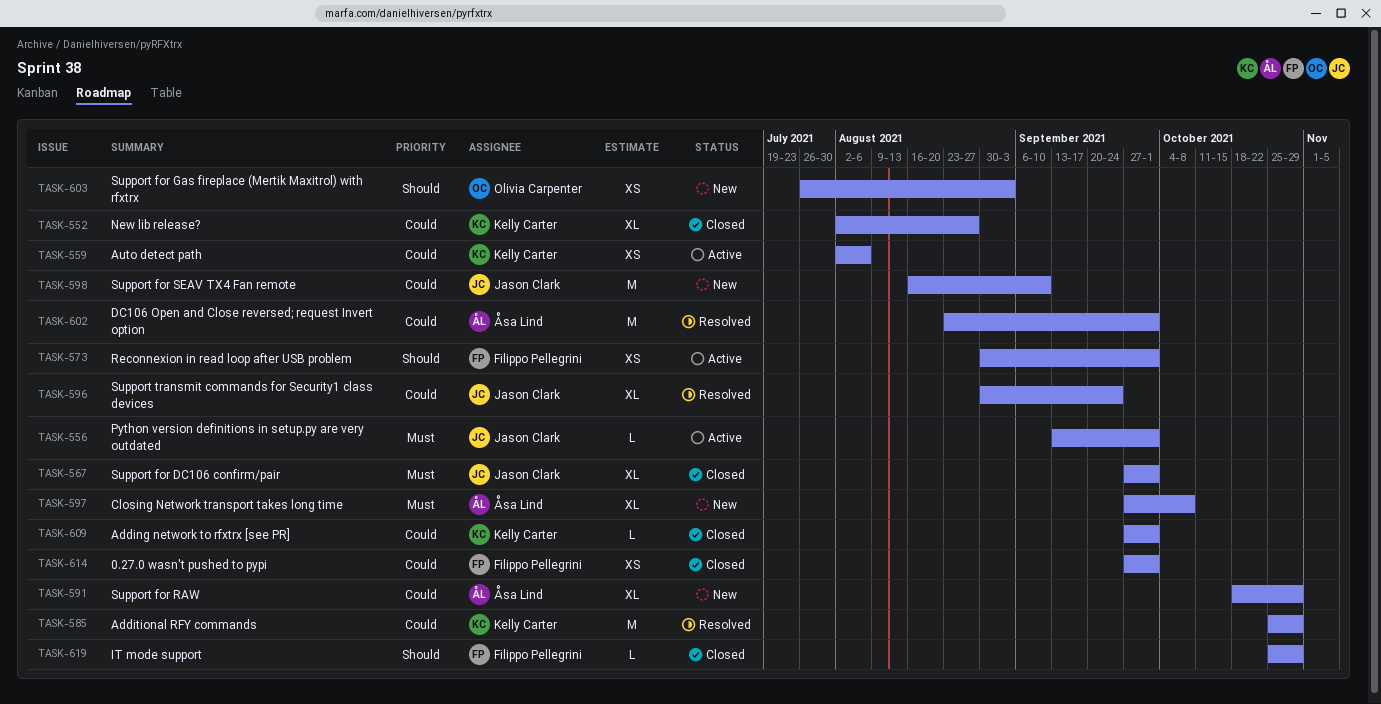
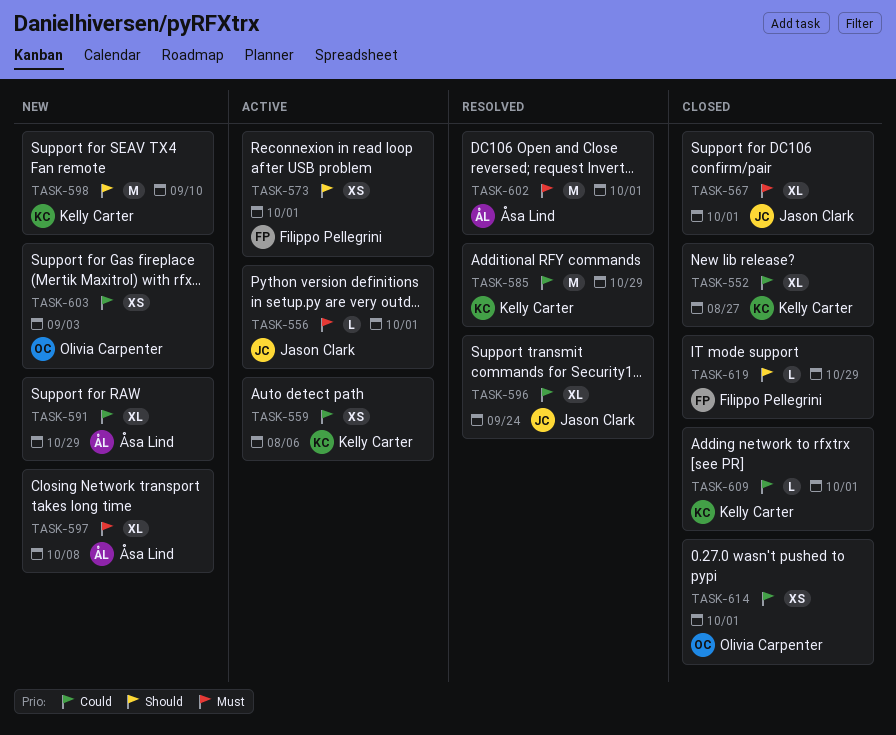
TASK-598, owner: Jason Clark -> Kelly Carter
TASK-598, priority: Could -> Should
TASK-602, priority: Could -> Must
TASK-603, priority: Should -> Could
TASK-614, owner: Filippo Pellegrini -> Olivia Carpenter

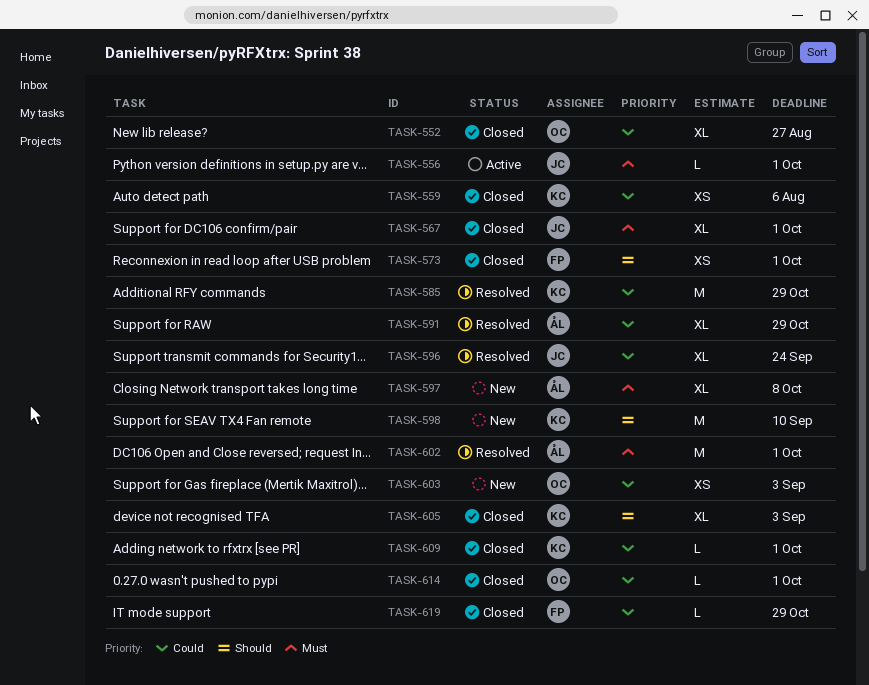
TASK-552, owner: Kelly Carter -> Olivia Carpenter
TASK-559, status: Active -> Closed
TASK-573, status: Active -> Closed
TASK-591, status: New -> Resolved
TASK-605: none -> present
TASK-614, estimate: XS -> L
TASK-619, priority: Should -> Could

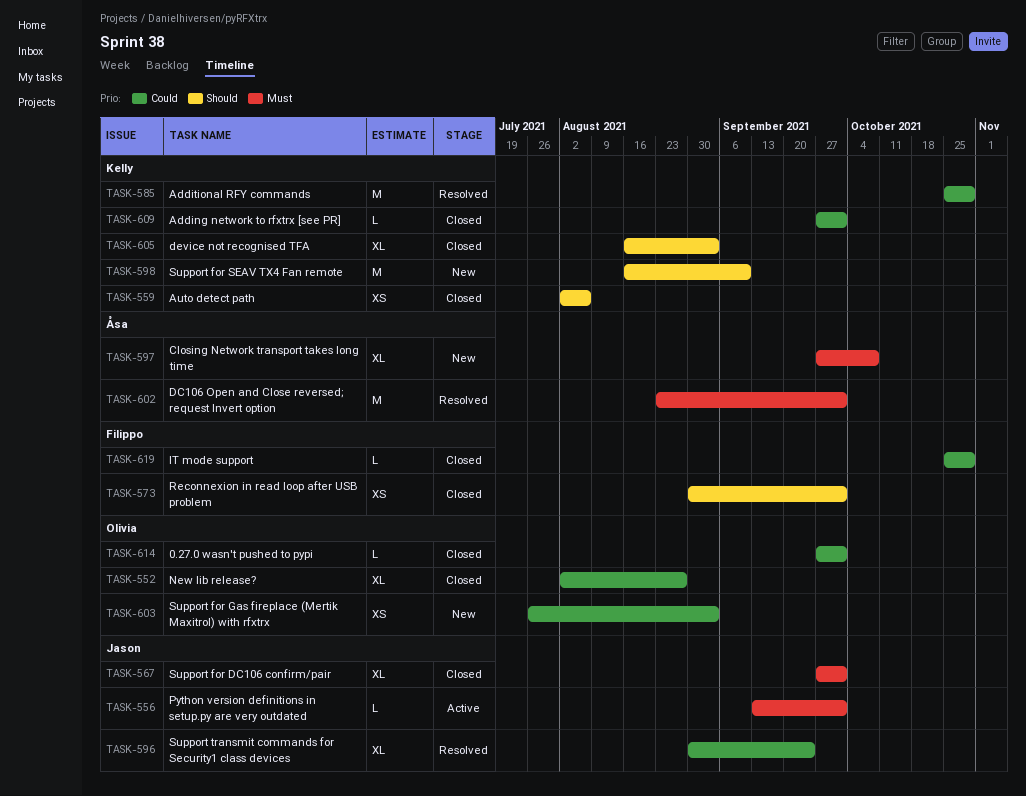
TASK-559, priority: Could -> Should
TASK-591: present -> none

